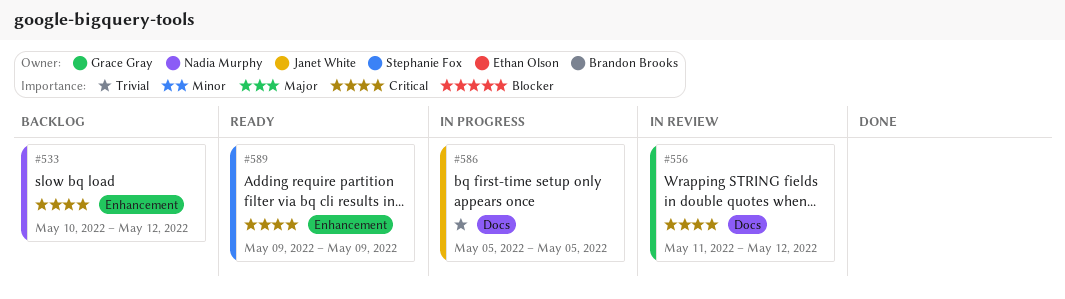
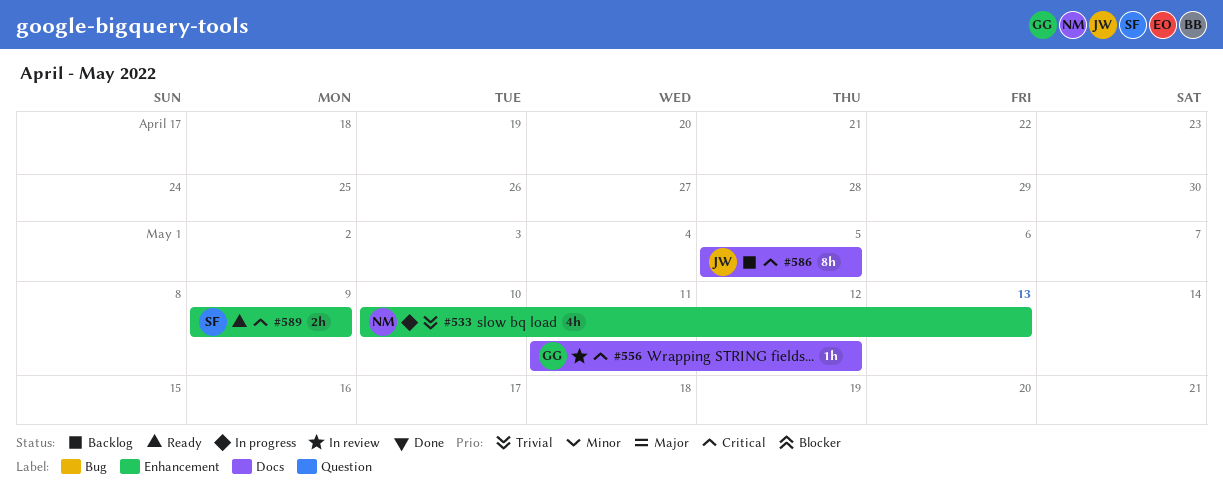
#533, status: Backlog -> In progress
#533, priority: Critical -> Trivial
#533, due: May 12 -> May 13
#586, status: In progress -> Backlog
#586, priority: Trivial -> Critical

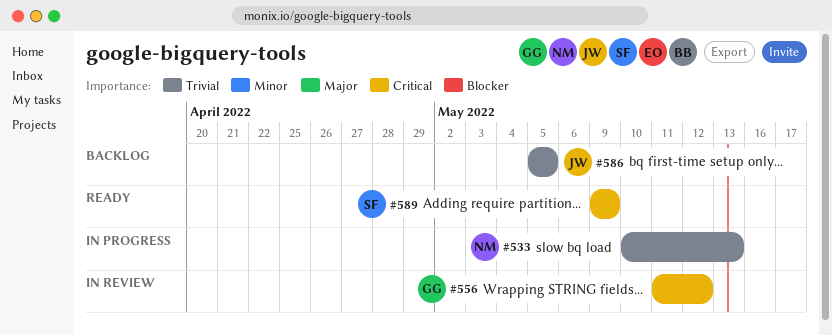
#586, priority: Critical -> Trivial

